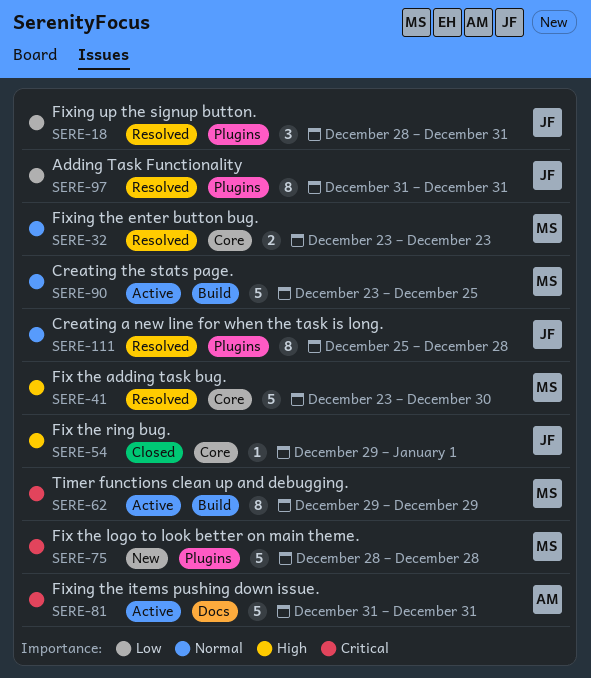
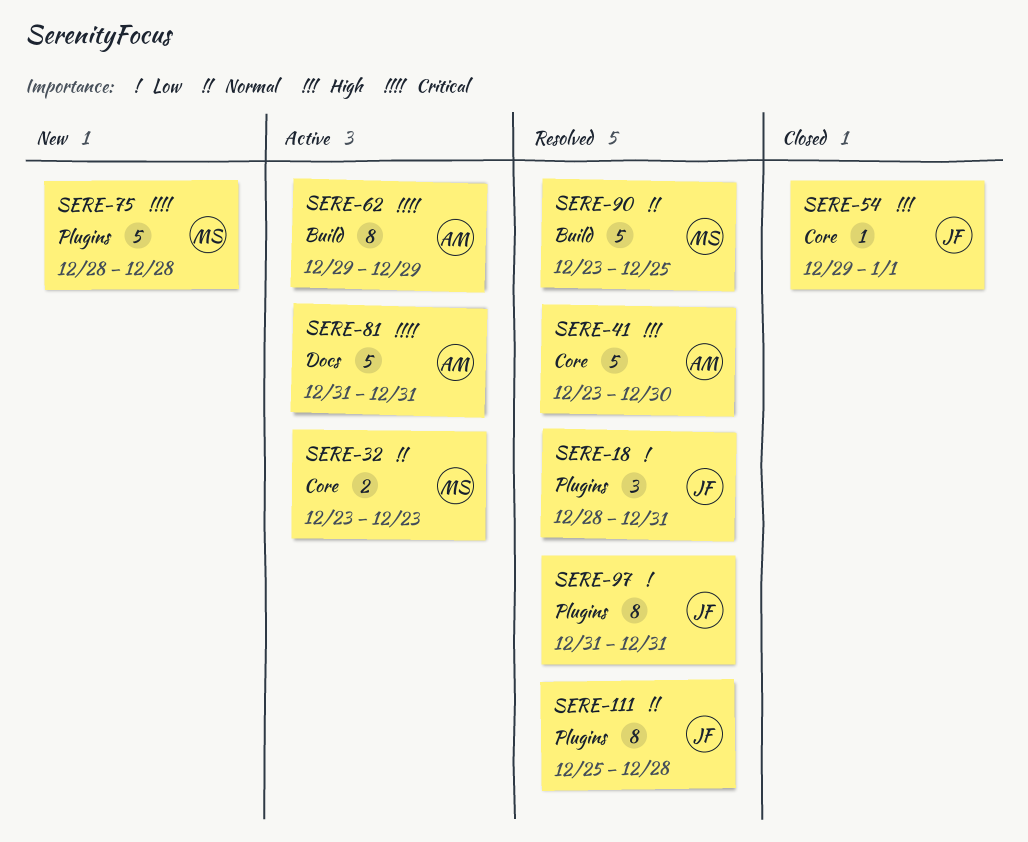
SERE-32, status: Resolved -> Active
SERE-41, owner: MS -> AM
SERE-62, owner: MS -> AM
SERE-90, status: Active -> Resolved

